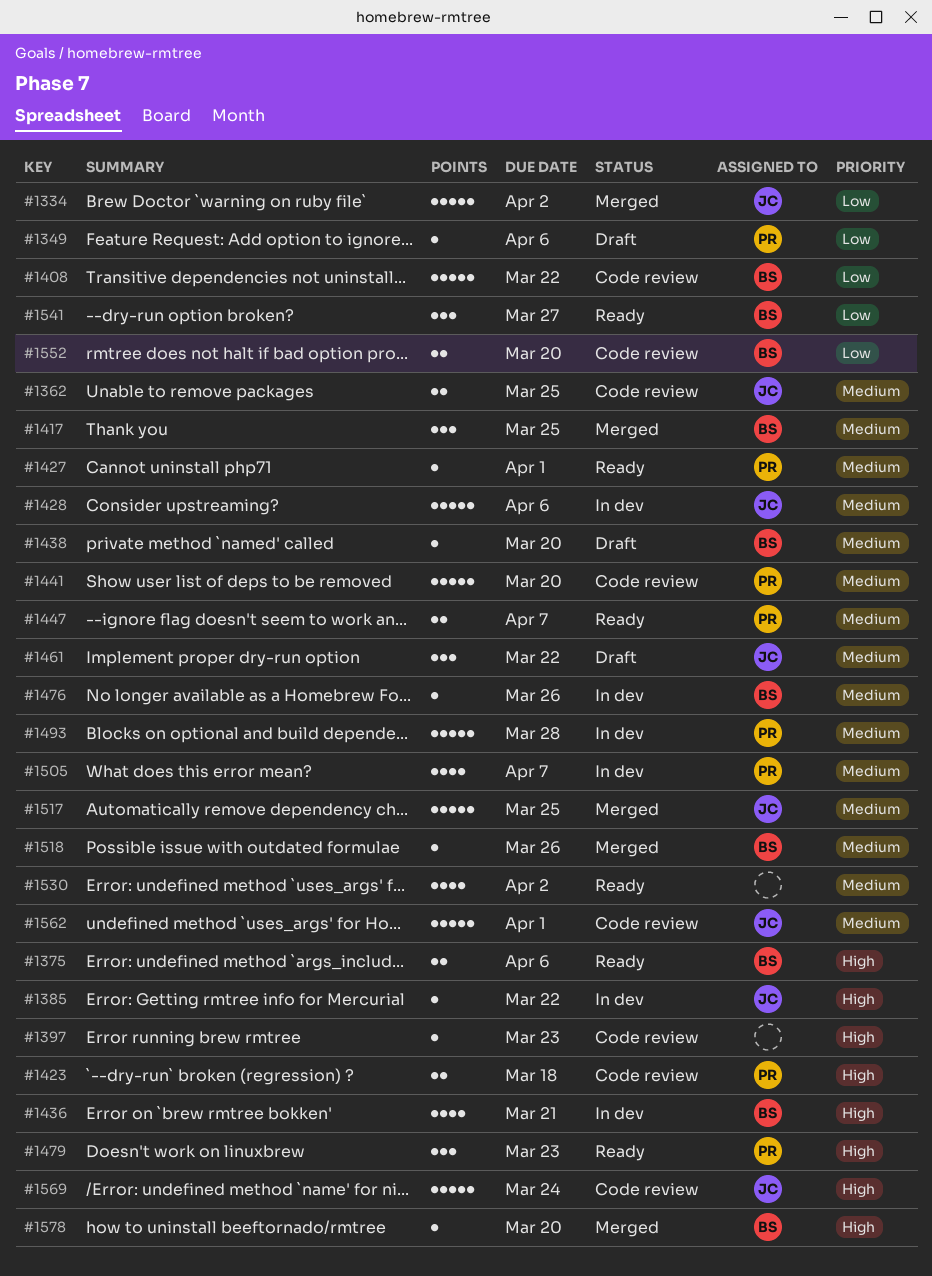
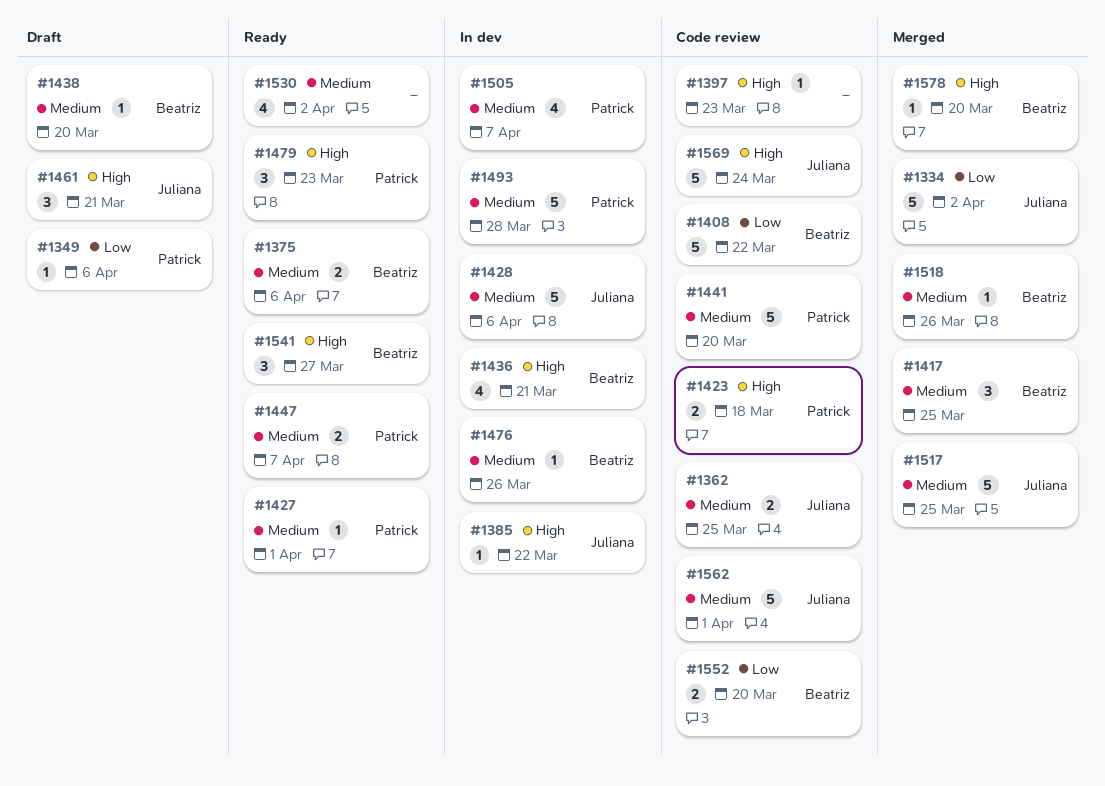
#1375, priority: High -> Medium
#1461, priority: Medium -> High
#1461, due: Mar 22 -> Mar 21
#1541, priority: Low -> High

